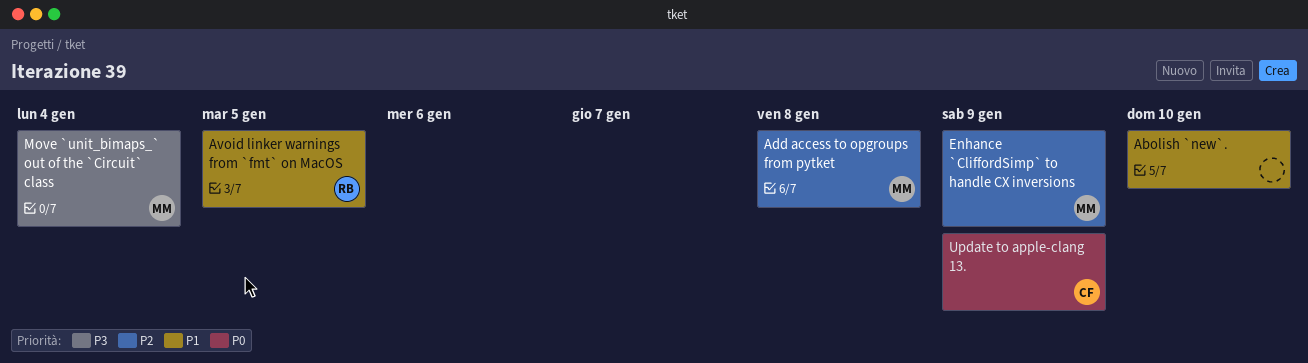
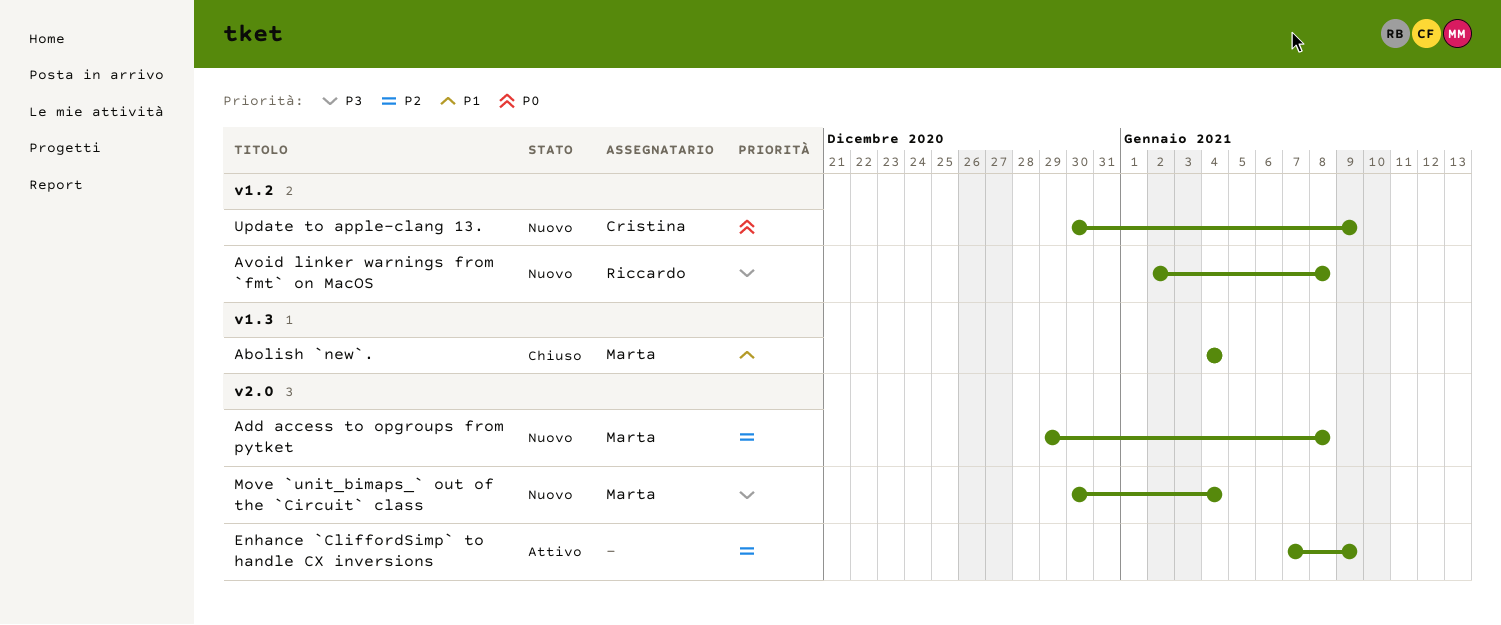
Abolish `new`., owner: none -> Marta
Abolish `new`., due: Jan 10 -> Jan 4
Avoid linker warnings from `fmt` on MacOS, priority: P1 -> P3
Avoid linker warnings from `fmt` on MacOS, due: Jan 5 -> Jan 8
Enhance `CliffordSimp` to handle CX inversions, owner: Marta -> none

